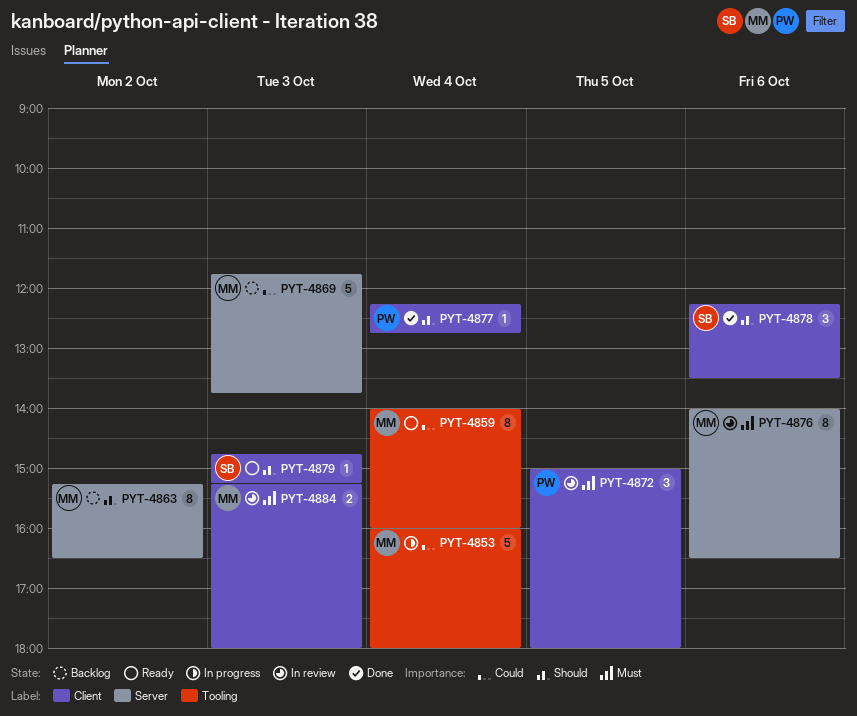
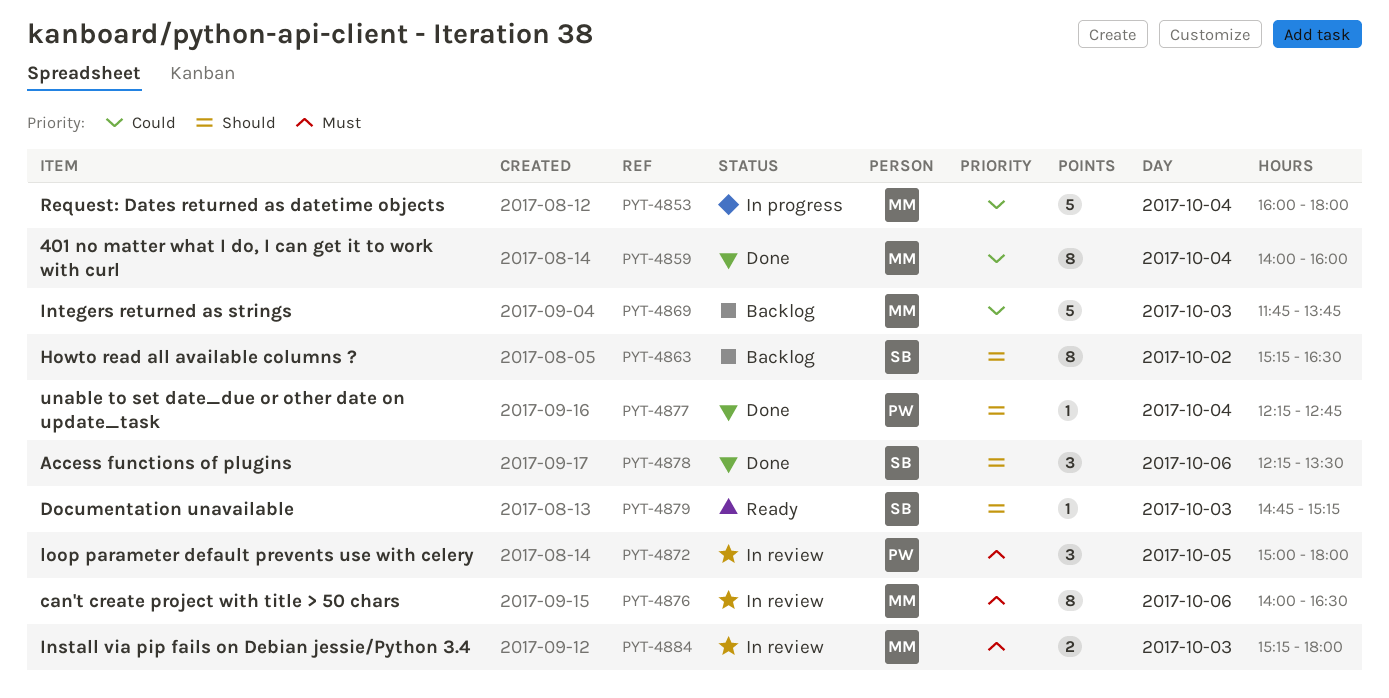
PYT-4859, status: Ready -> Done
PYT-4863, owner: MM -> SB

